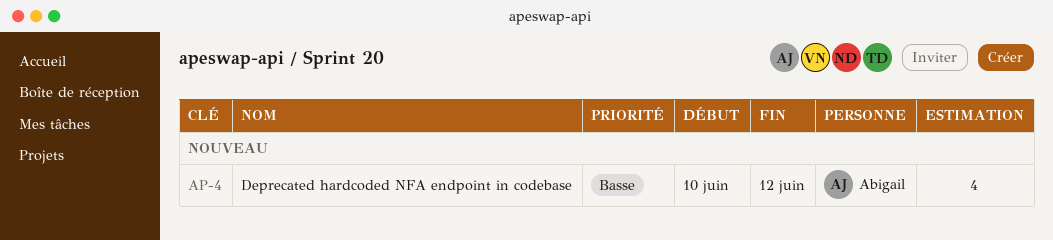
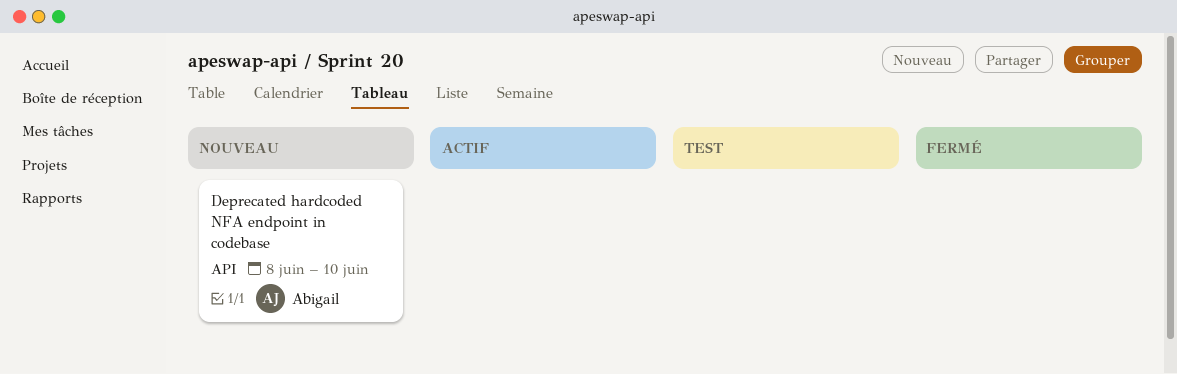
Deprecated hardcoded NFA endpoint in codebase, start: Jun 10 -> Jun 8
Deprecated hardcoded NFA endpoint in codebase, due: Jun 12 -> Jun 10

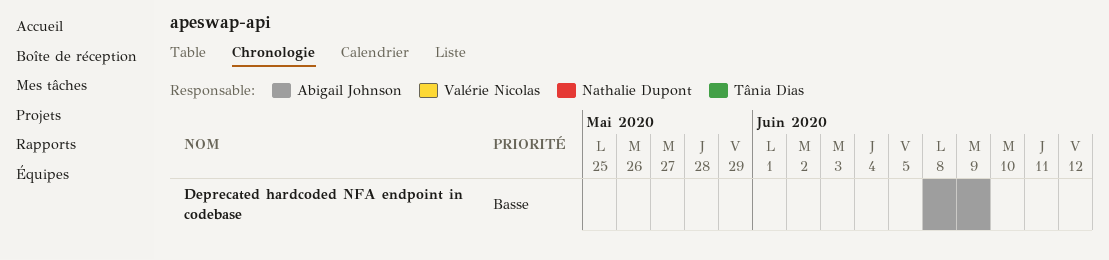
Deprecated hardcoded NFA endpoint in codebase, due: Jun 10 -> Jun 9

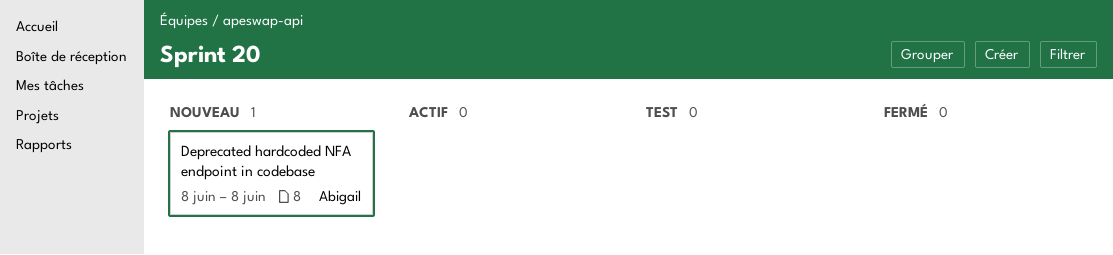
Deprecated hardcoded NFA endpoint in codebase, due: Jun 9 -> Jun 8

